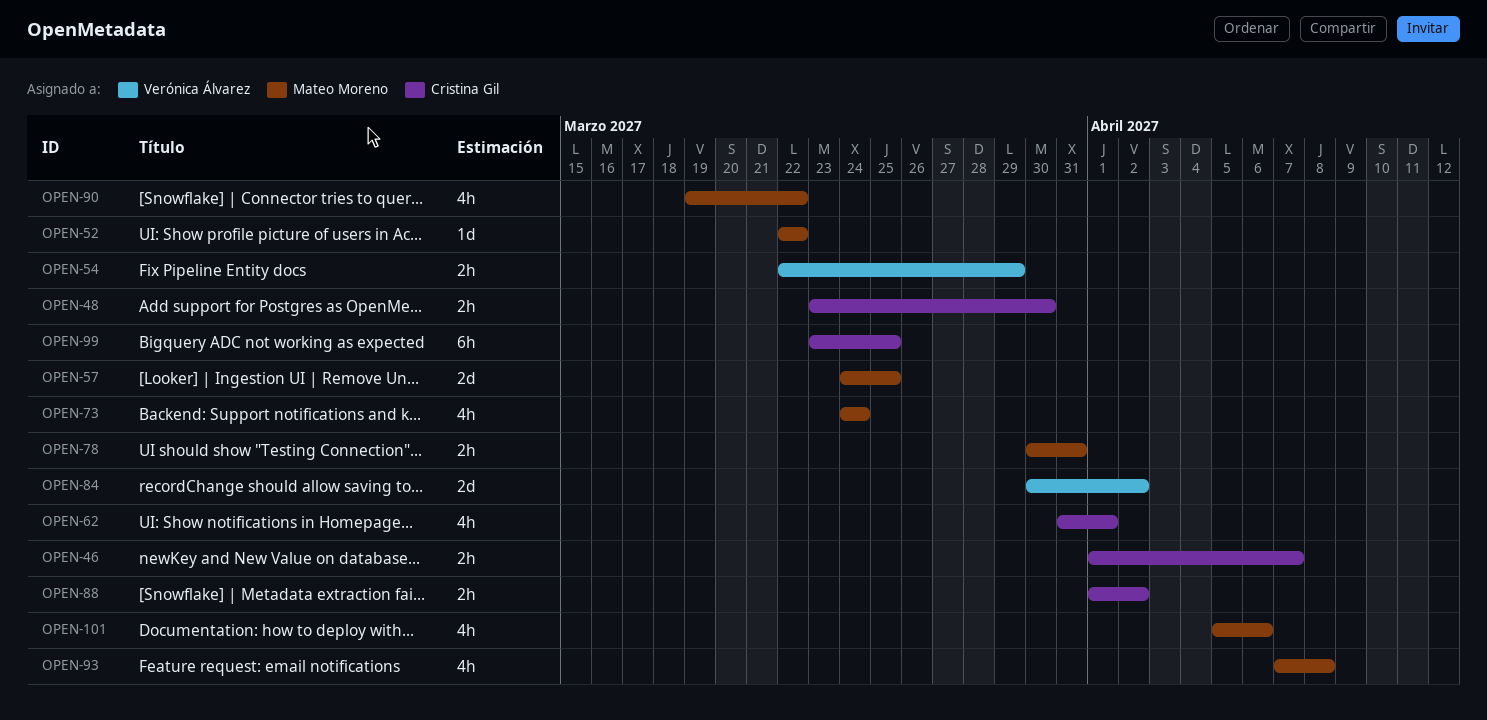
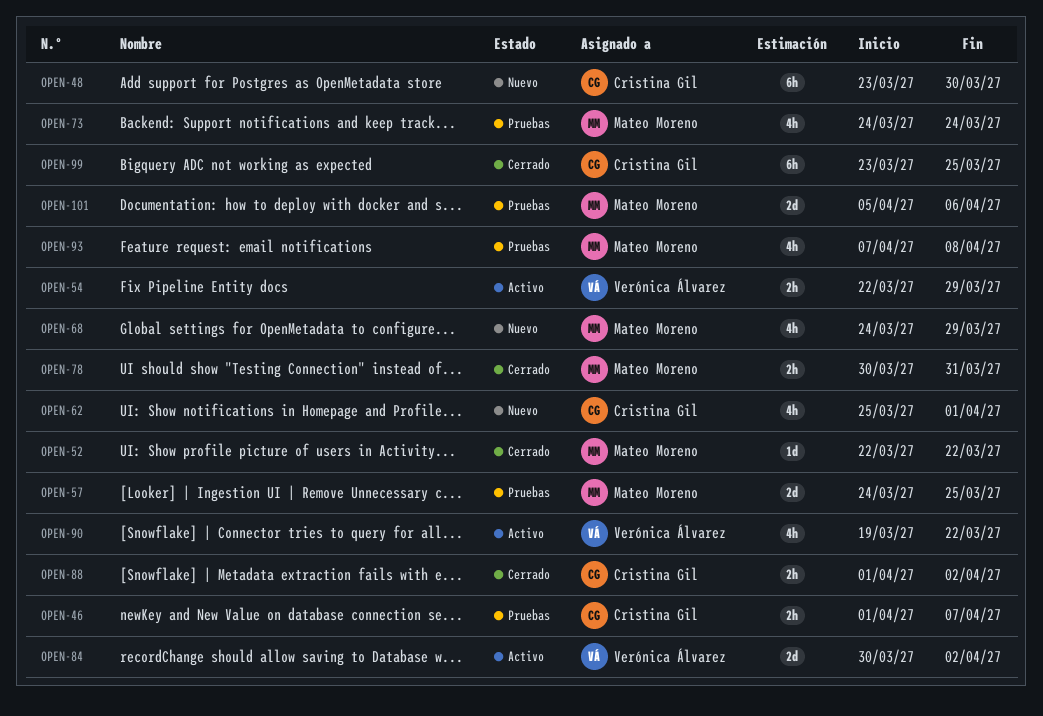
OPEN-48, estimate: 2h -> 6h
OPEN-62, start: Mar 31 -> Mar 25
OPEN-68: none -> present
OPEN-90, owner: Mateo Moreno -> Verónica Álvarez
OPEN-101, estimate: 4h -> 2d

